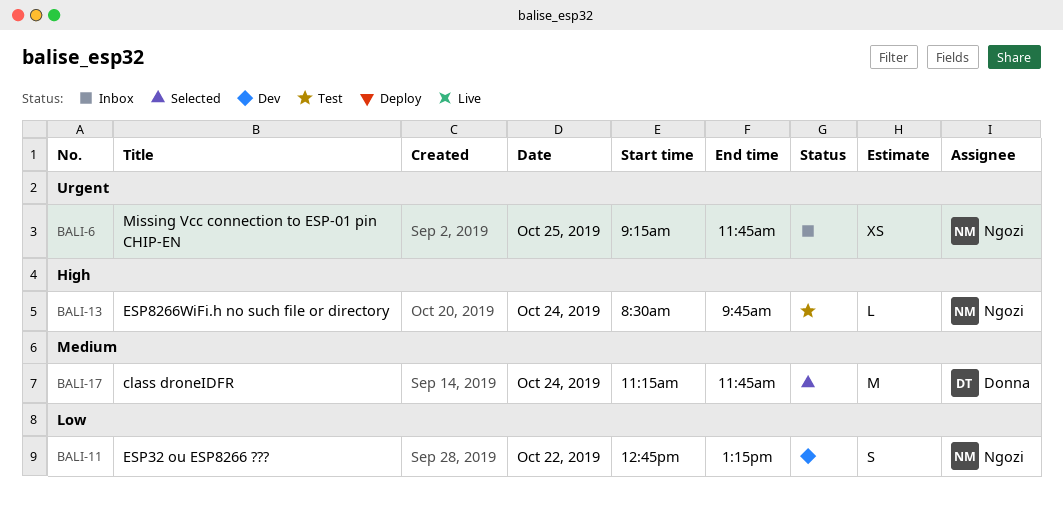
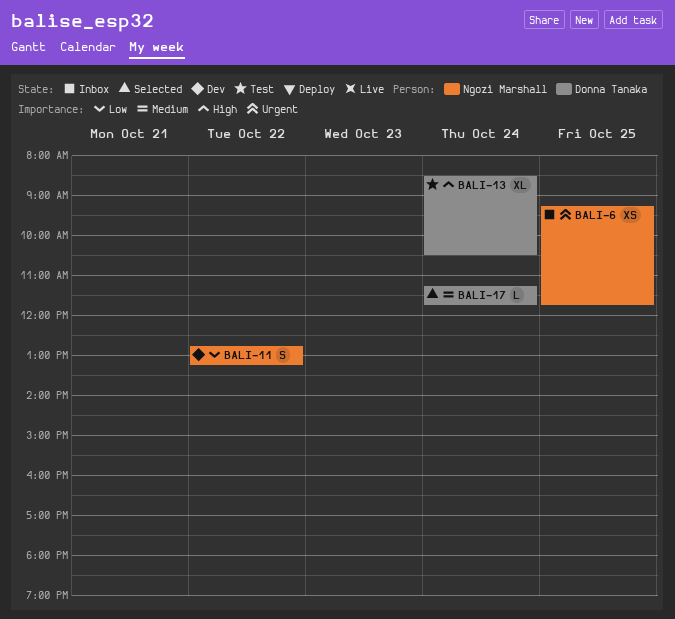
BALI-13, owner: Ngozi Marshall -> Donna Tanaka
BALI-13, estimate: L -> XL
BALI-13, ends: 09:45 -> 10:30
BALI-17, estimate: M -> L

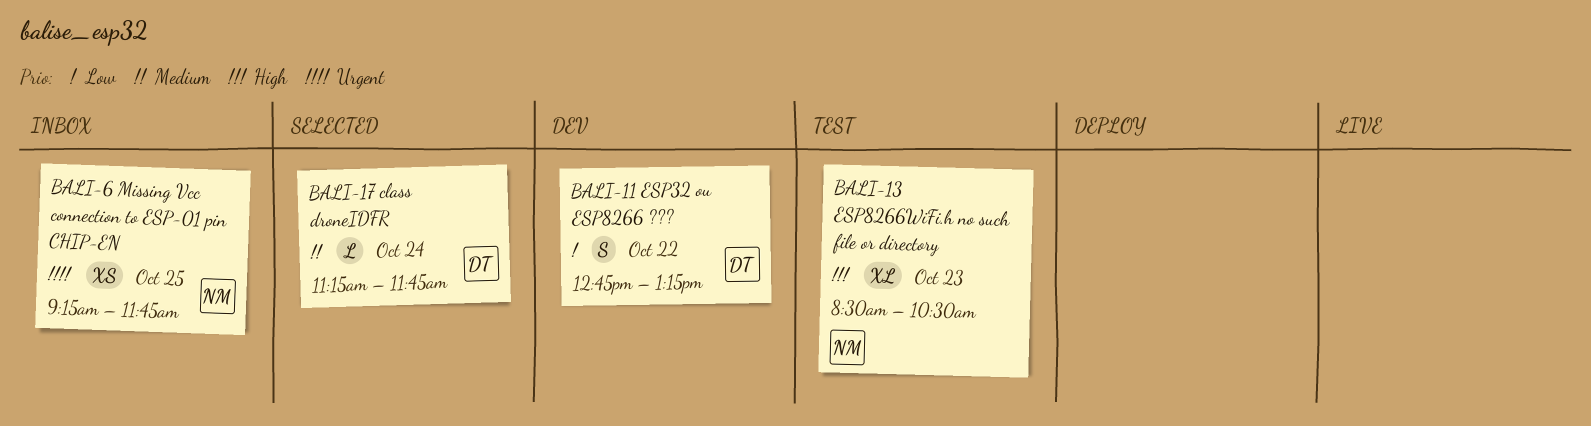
BALI-11, owner: Ngozi Marshall -> Donna Tanaka
BALI-13, owner: Donna Tanaka -> Ngozi Marshall
BALI-13, day: Oct 24 -> Oct 23

